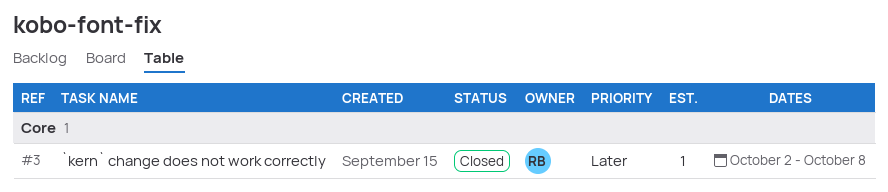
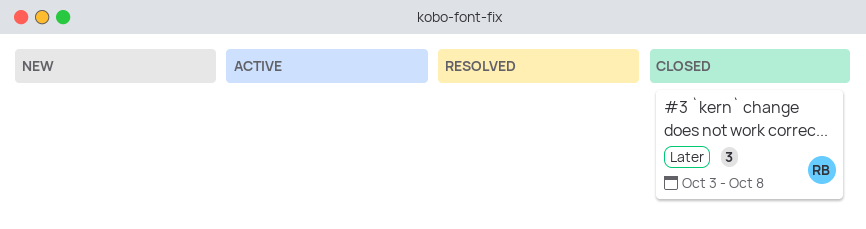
#3, estimate: 1 -> 3
#3, start: Oct 2 -> Oct 3

